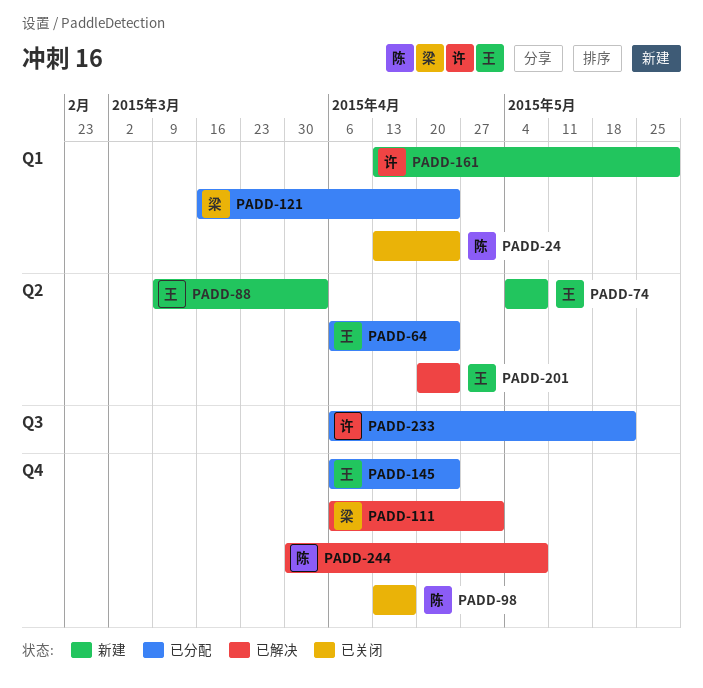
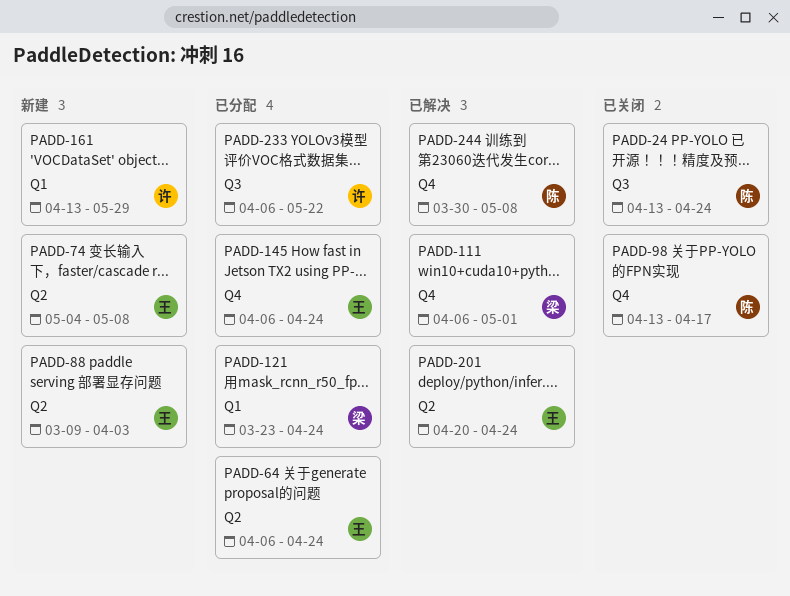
PADD-24, label: Q1 -> Q3
PADD-121, start: Mar 16 -> Mar 23

